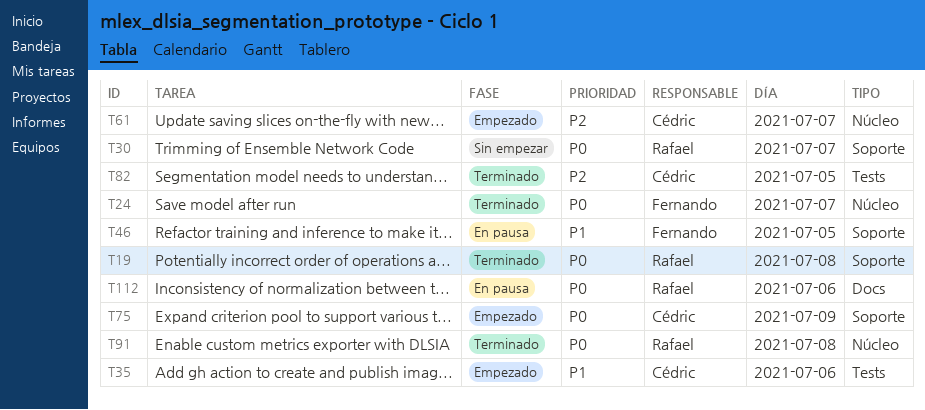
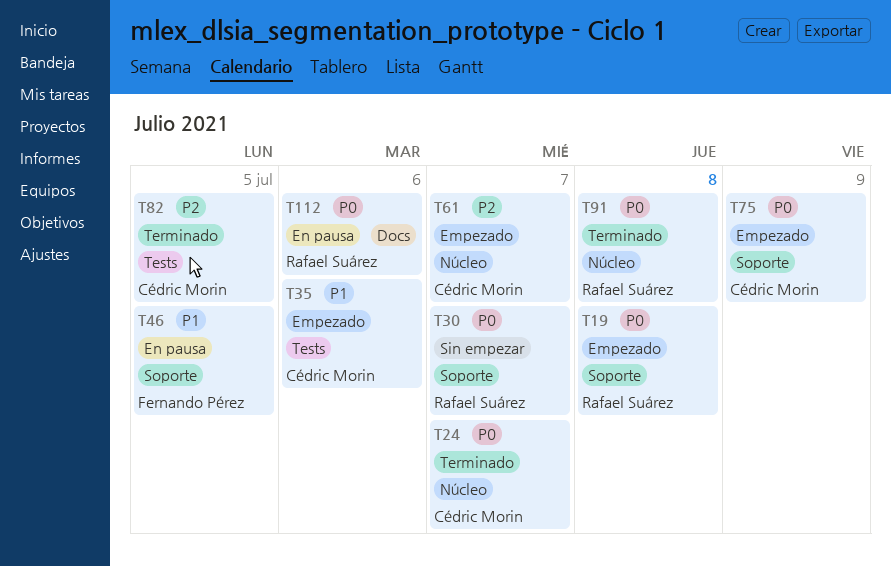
T19, status: Terminado -> Empezado
T24, owner: Fernando Pérez -> Cédric Morin

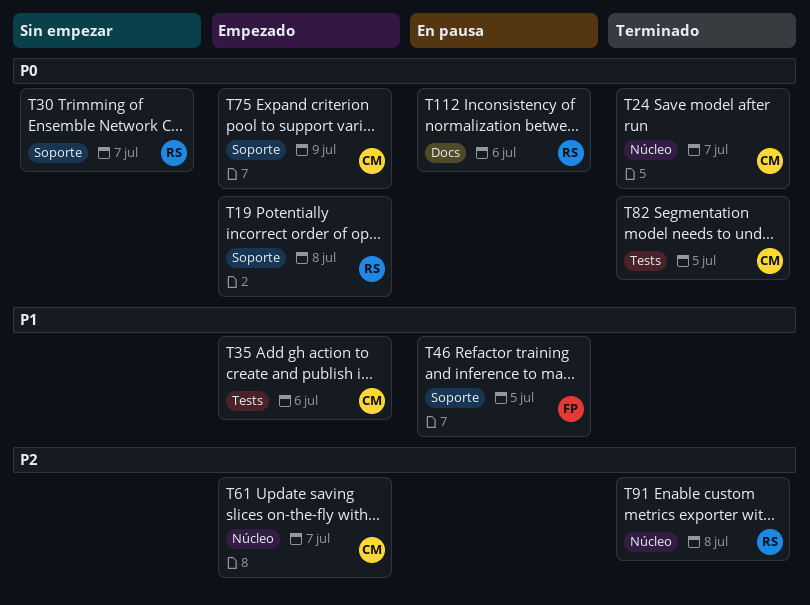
T82, priority: P2 -> P0
T91, priority: P0 -> P2

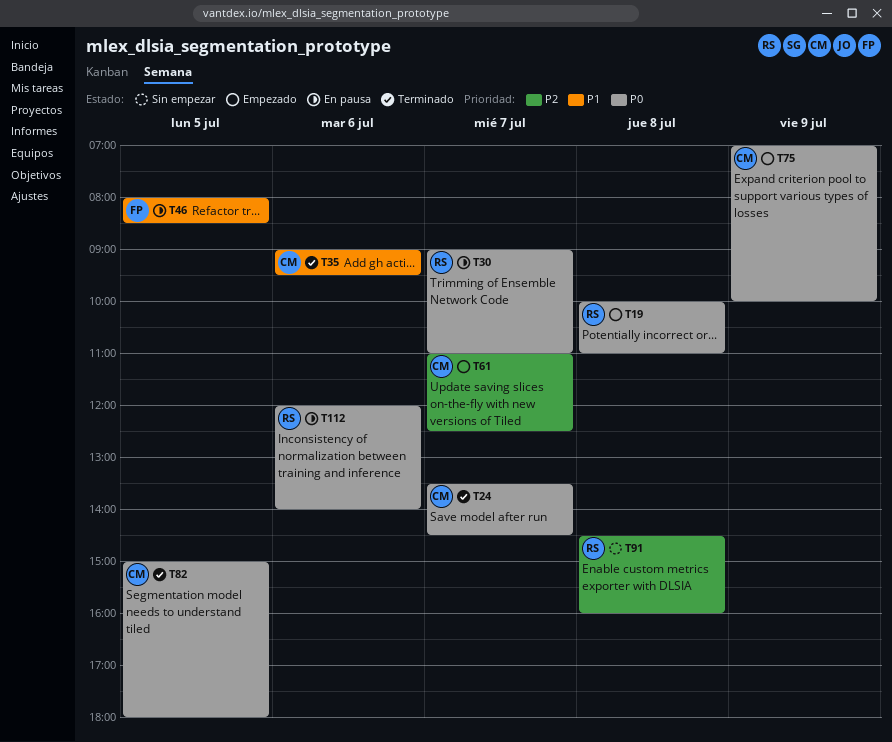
T30, status: Sin empezar -> En pausa
T35, status: Empezado -> Terminado
T91, status: Terminado -> Sin empezar

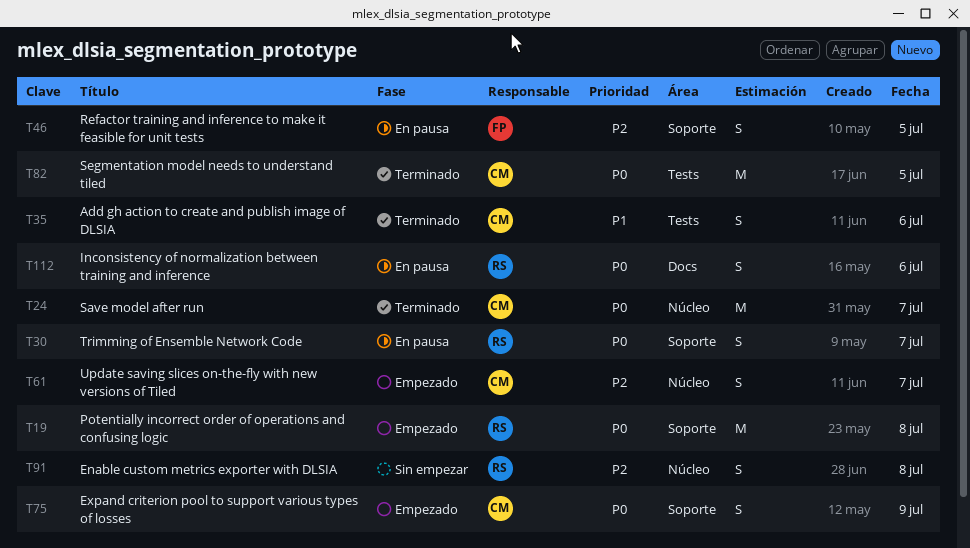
T46, priority: P1 -> P2

